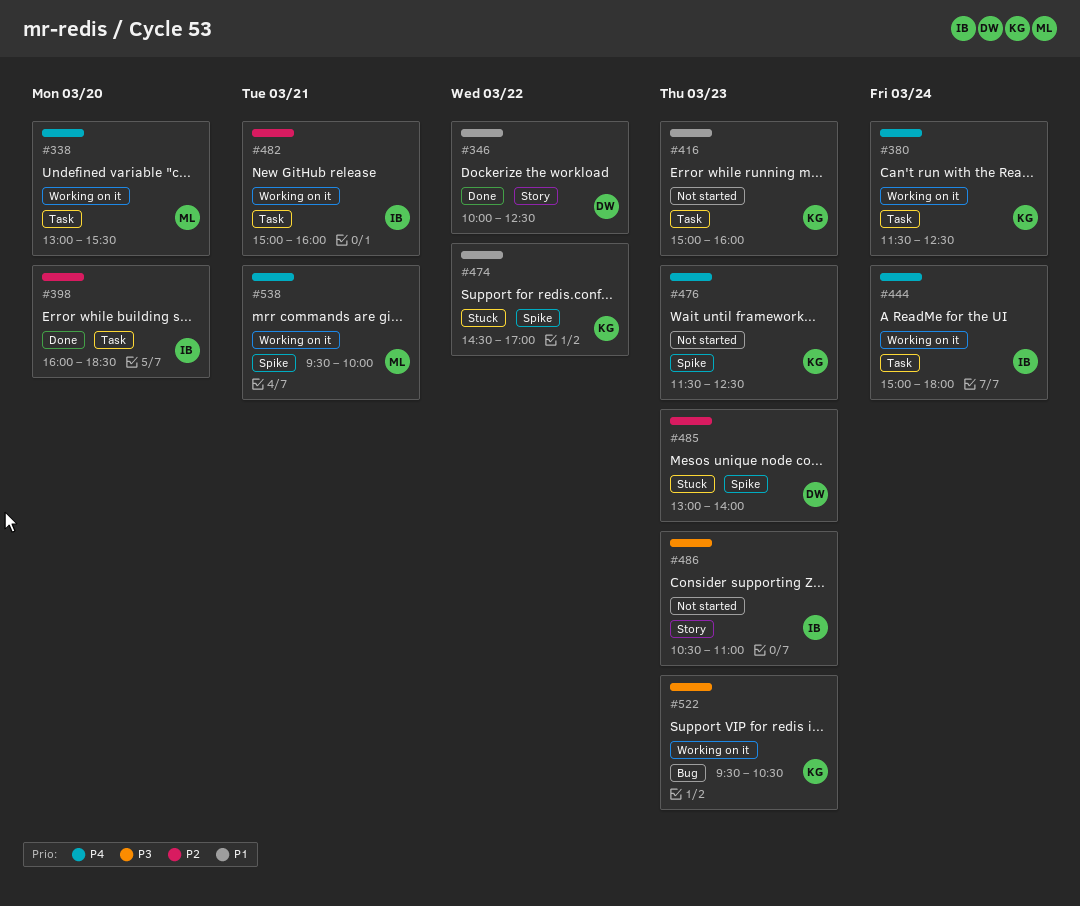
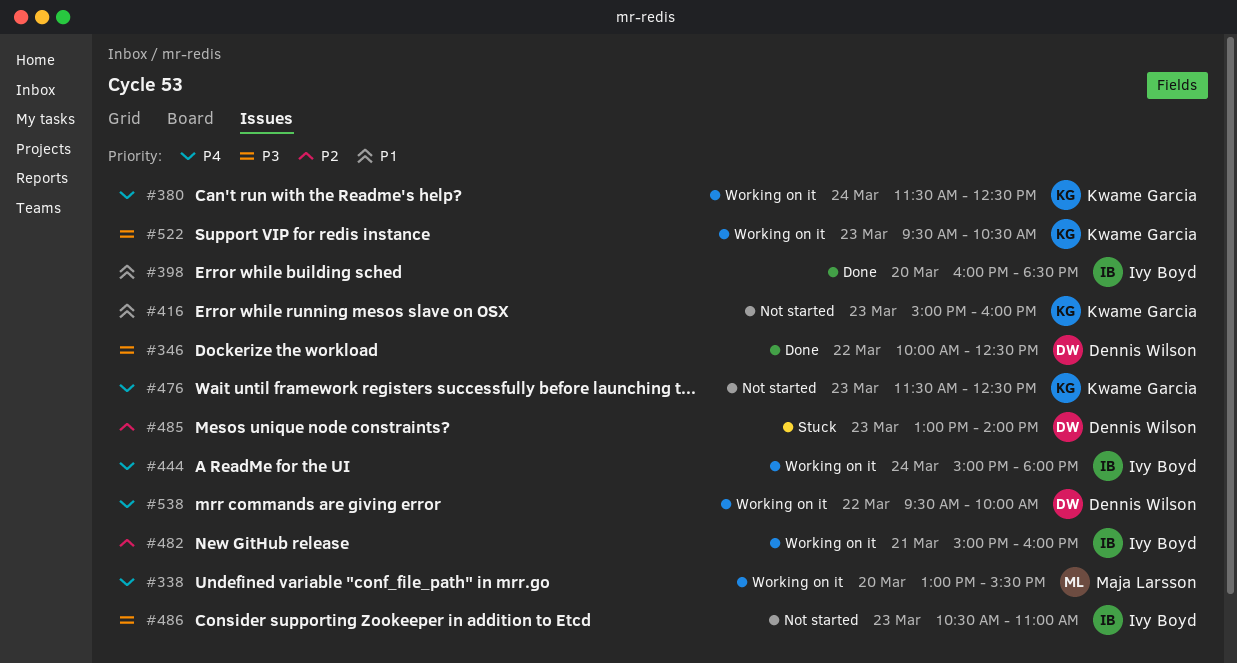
#346, priority: P1 -> P3
#398, priority: P2 -> P1
#474: present -> none
#538, owner: Maja Larsson -> Dennis Wilson
#538, day: Mar 21 -> Mar 22

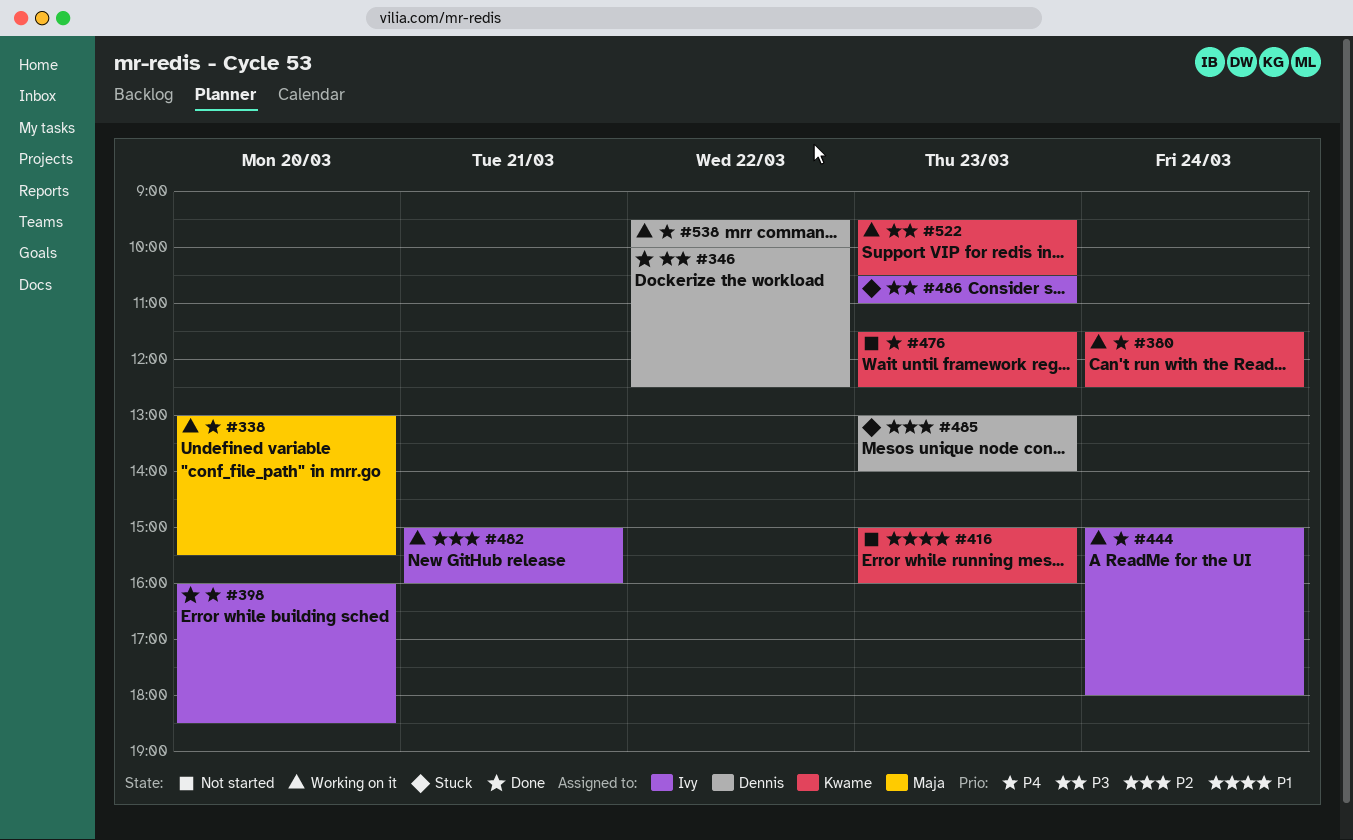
#398, priority: P1 -> P4
#486, status: Not started -> Stuck

